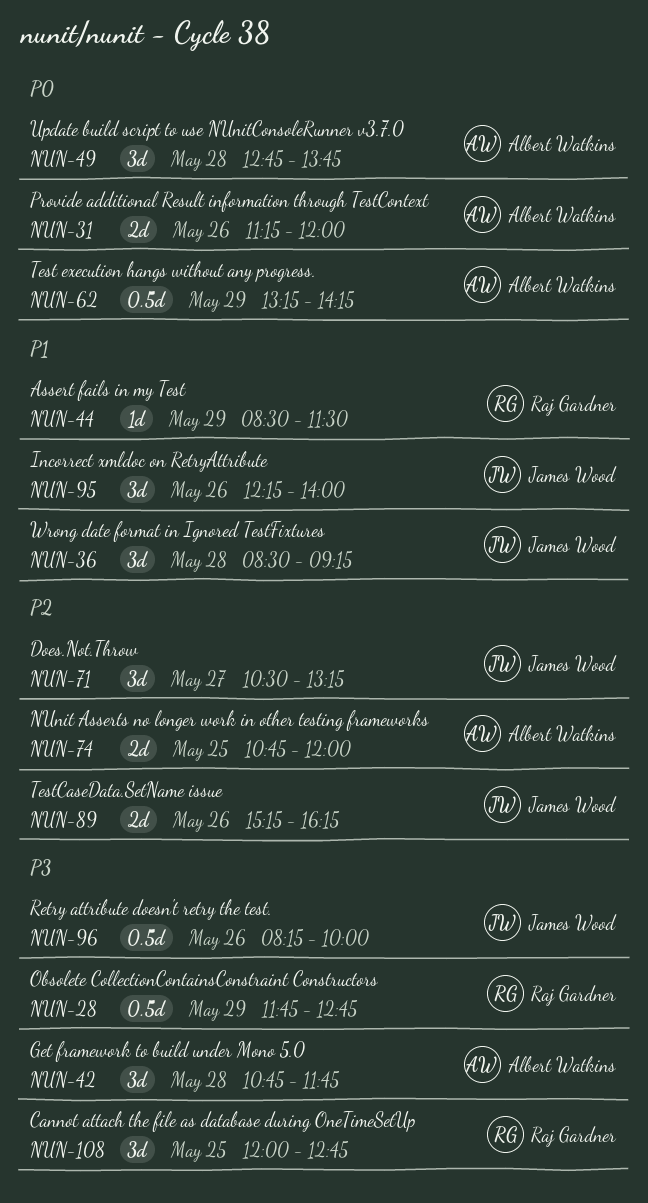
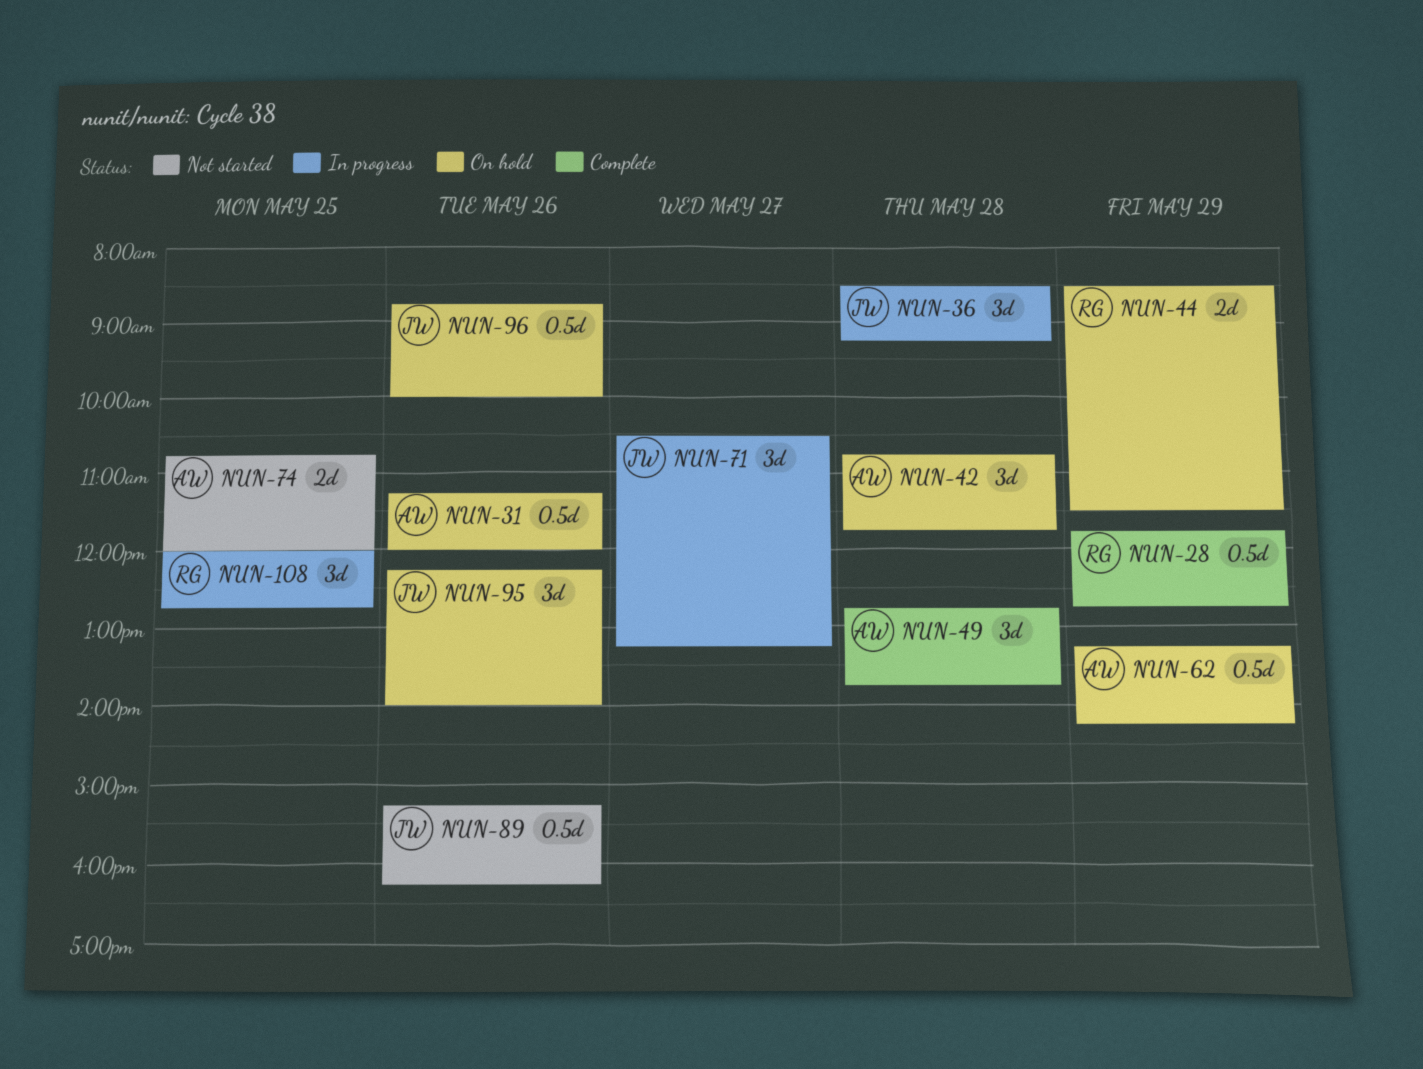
NUN-31, estimate: 2d -> 0.5d
NUN-44, estimate: 1d -> 2d
NUN-89, estimate: 2d -> 0.5d
NUN-96, begins: 08:15 -> 08:45

